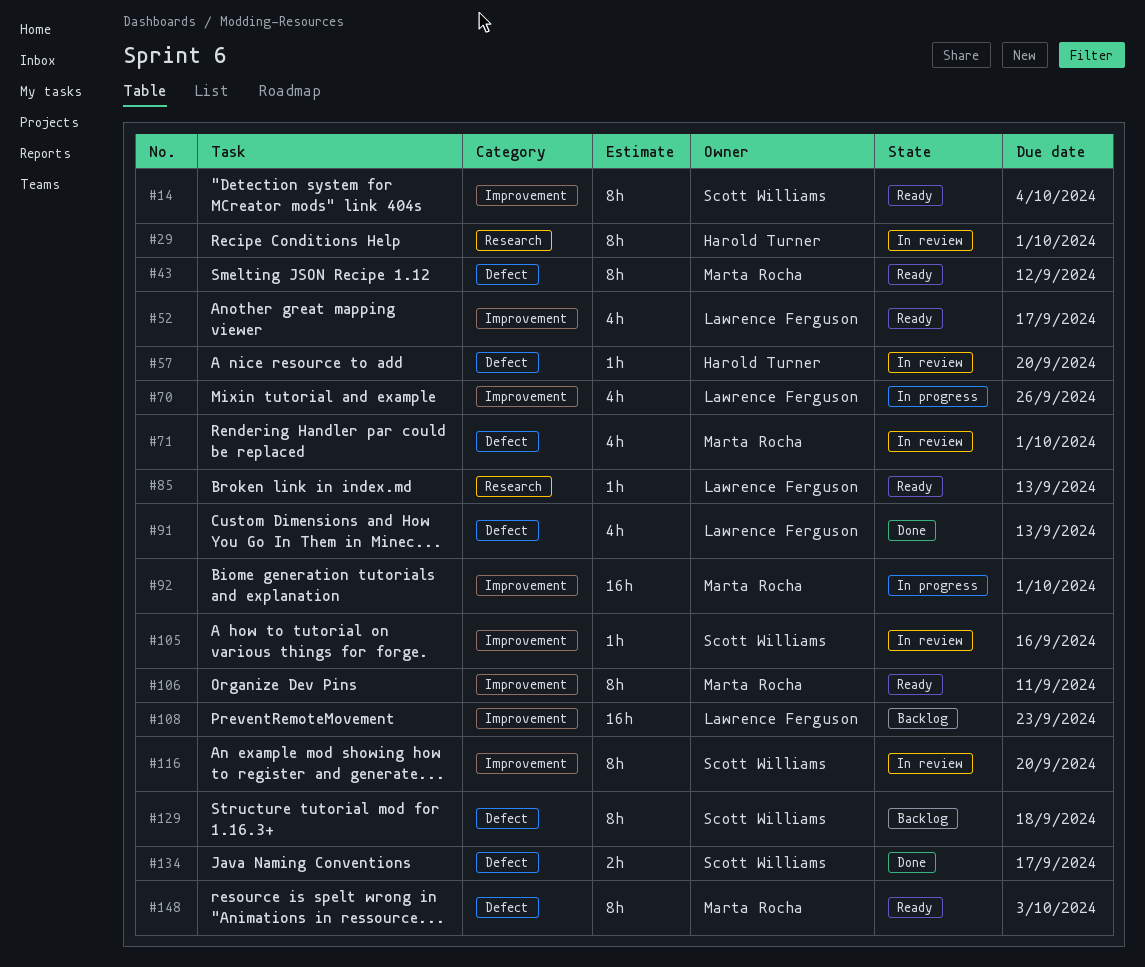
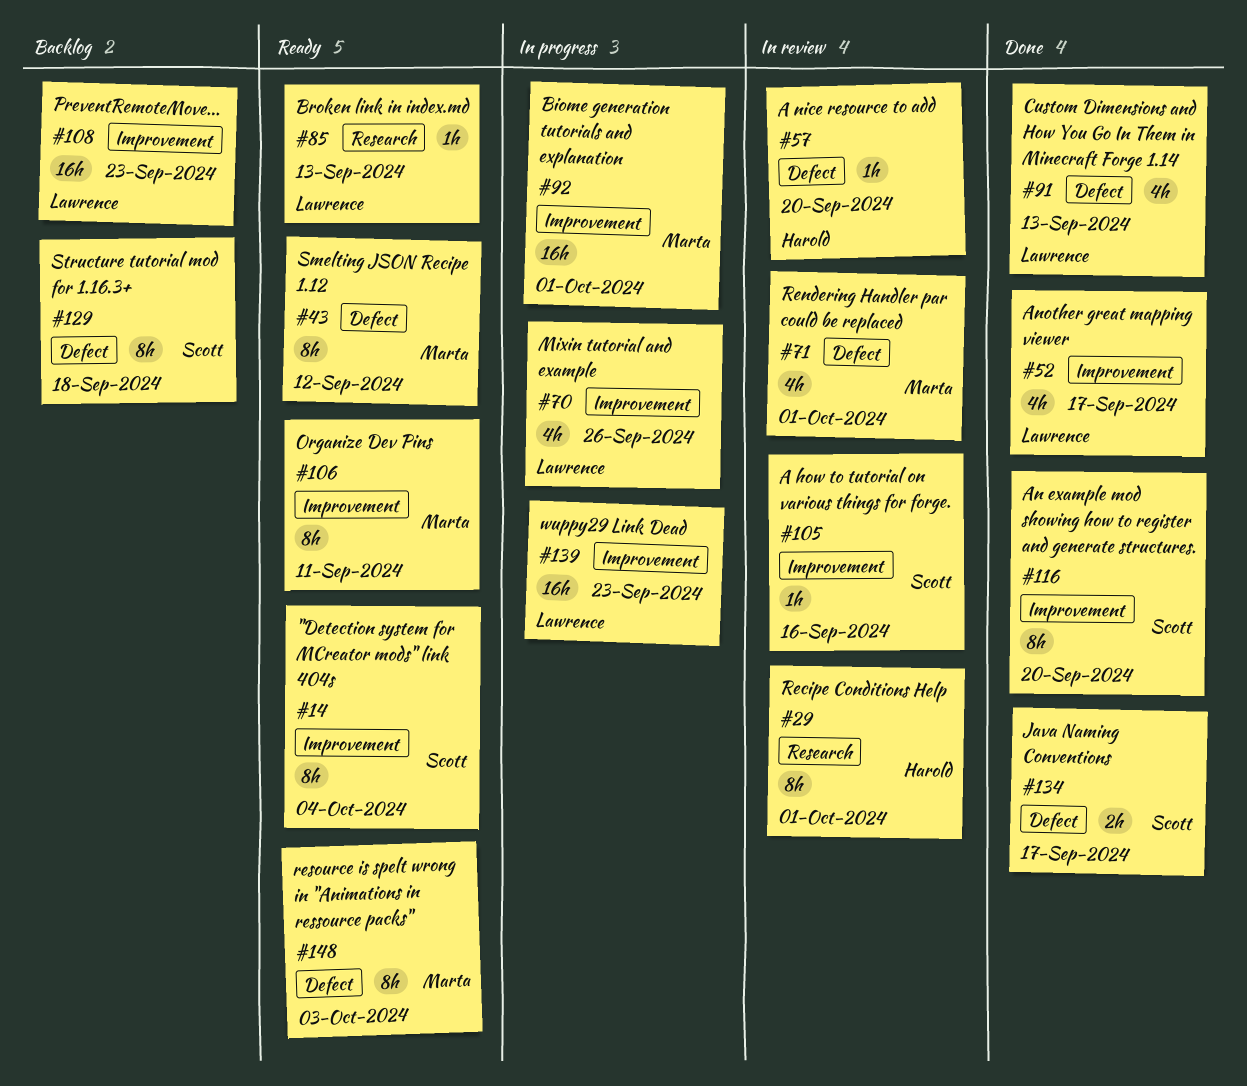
#52, status: Ready -> Done
#116, status: In review -> Done
#139: none -> present

